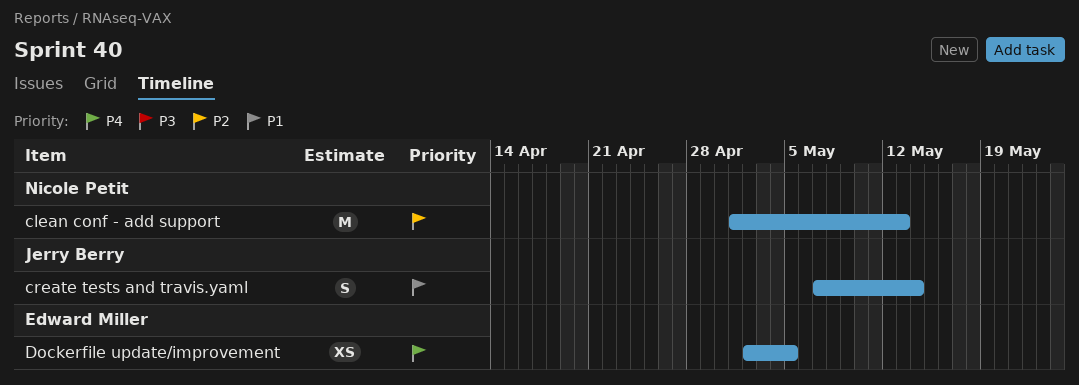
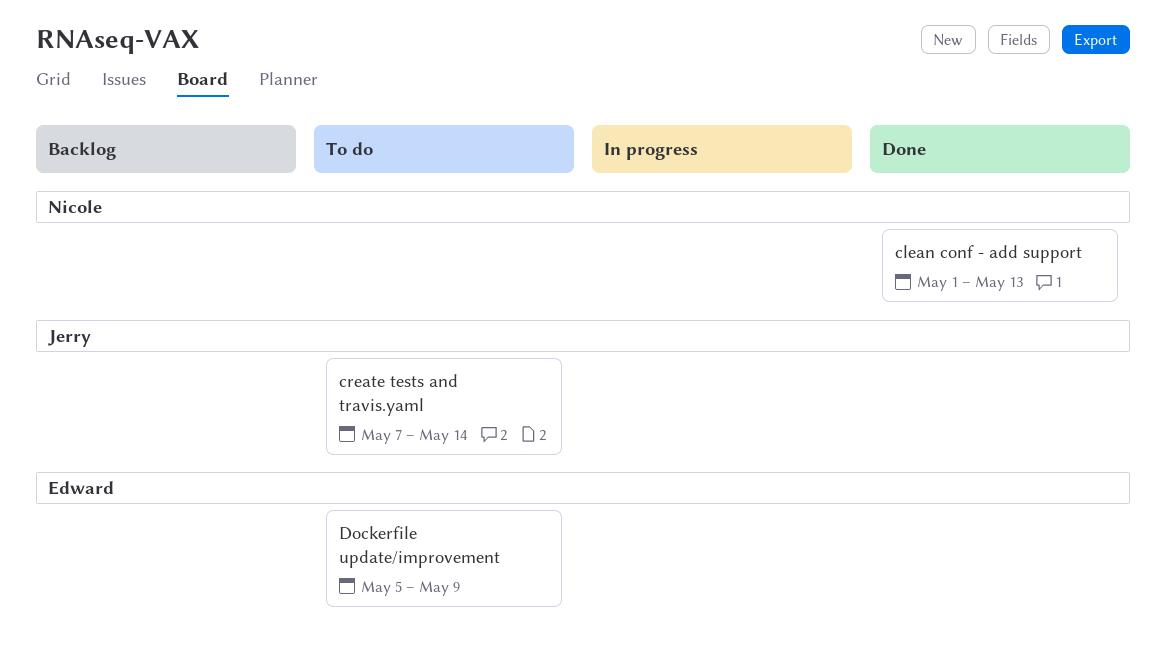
Dockerfile update/improvement, start: May 2 -> May 5
Dockerfile update/improvement, due: May 5 -> May 9

